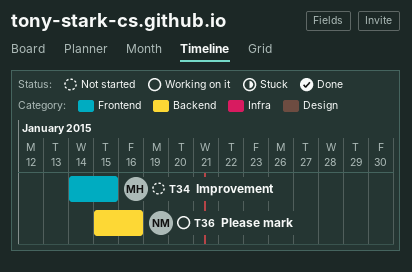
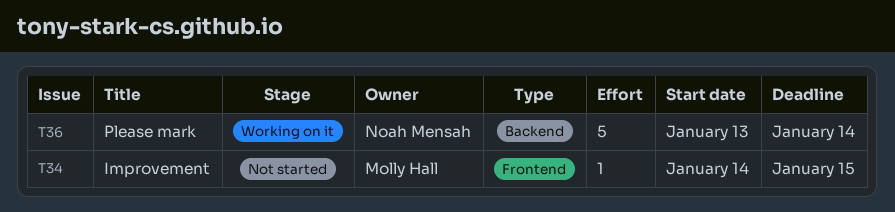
T36, start: Jan 15 -> Jan 13
T36, due: Jan 16 -> Jan 14

